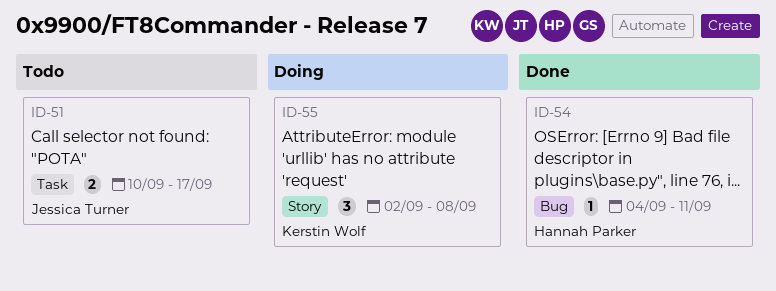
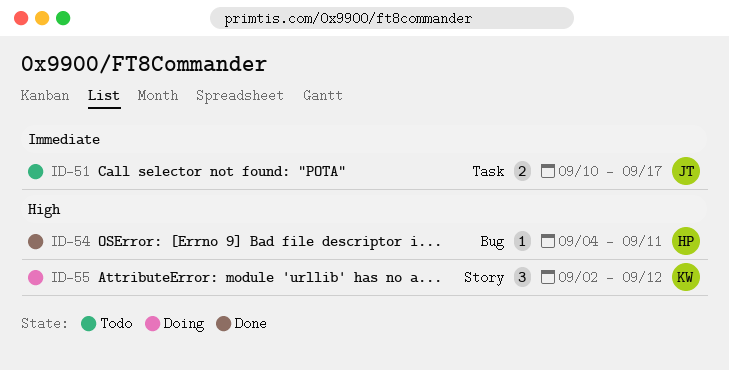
ID-55, due: Sep 8 -> Sep 12

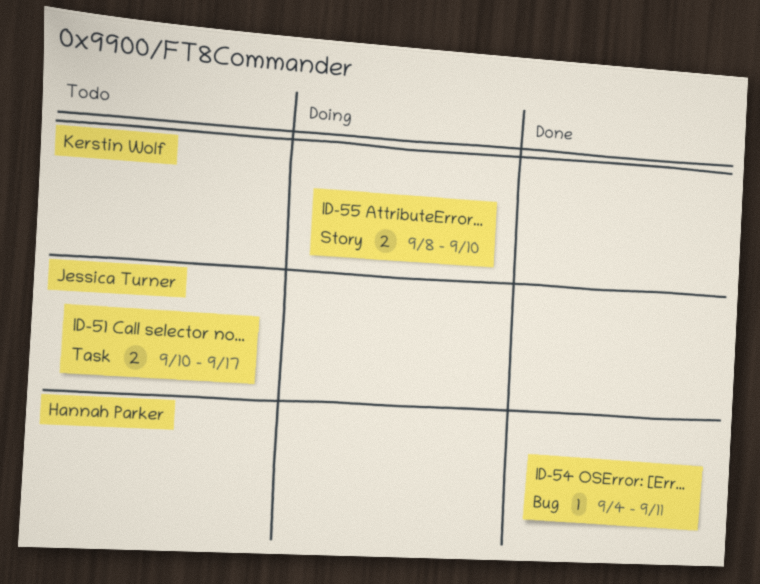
ID-55, estimate: 3 -> 2
ID-55, start: Sep 2 -> Sep 8
ID-55, due: Sep 12 -> Sep 10

